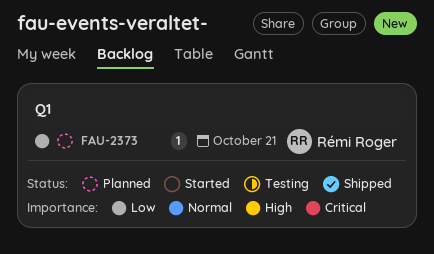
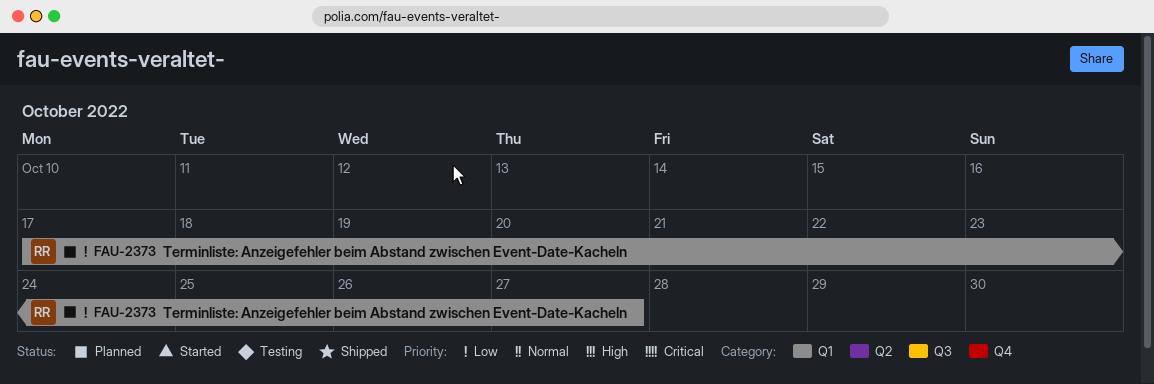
FAU-2373, due: Oct 21 -> Oct 27

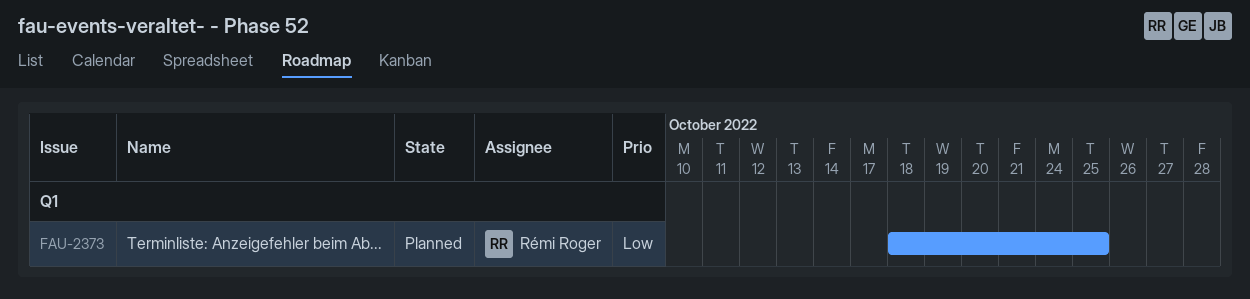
FAU-2373, start: Oct 17 -> Oct 18
FAU-2373, due: Oct 27 -> Oct 25

